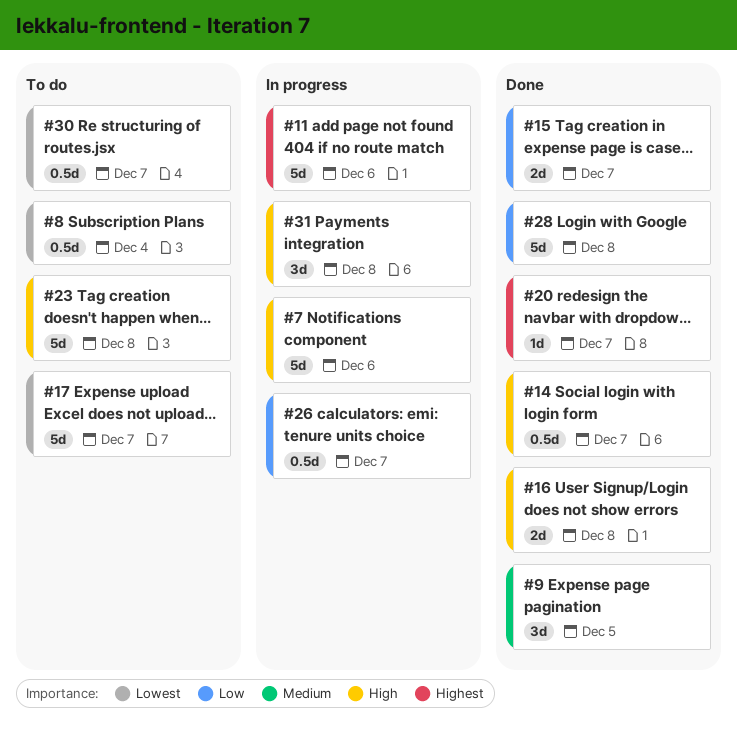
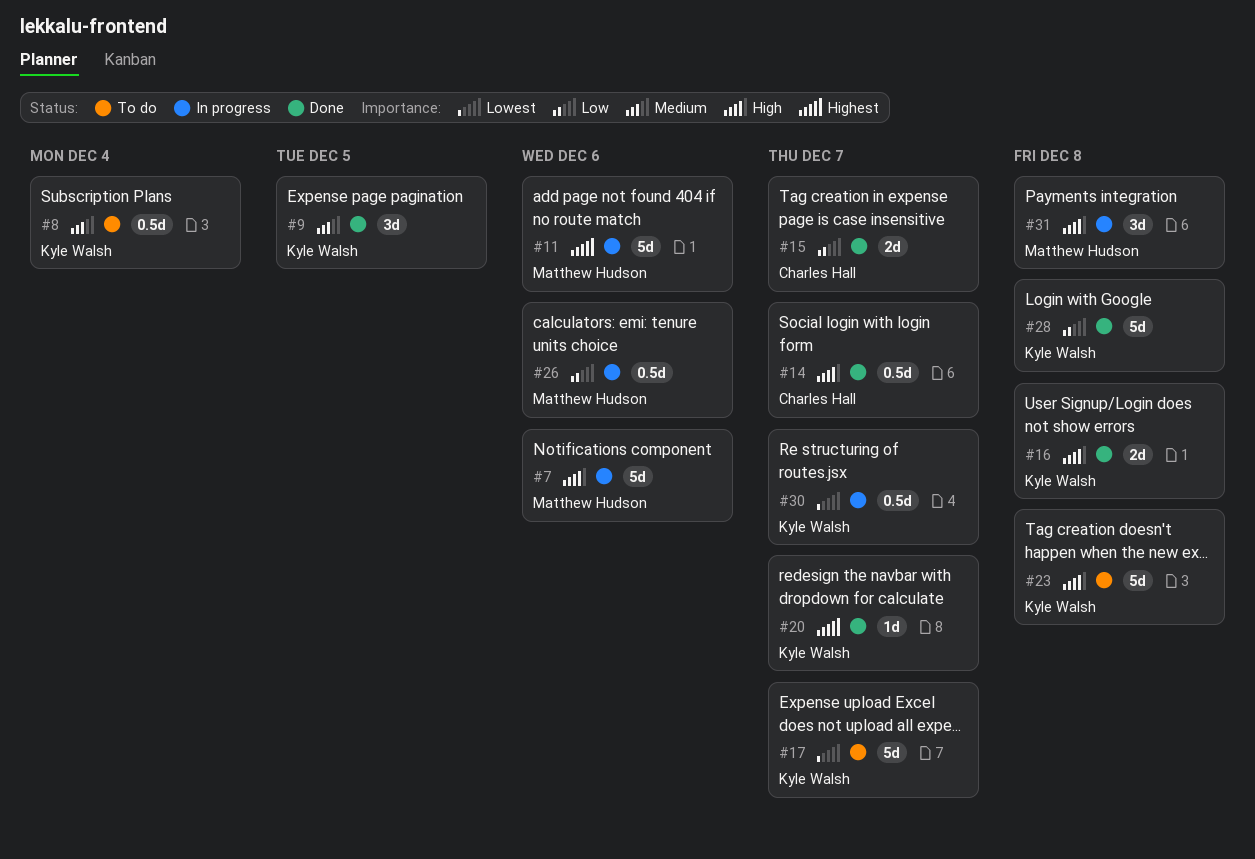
#8, priority: Lowest -> Medium
#26, due: Dec 7 -> Dec 6
#30, status: To do -> In progress

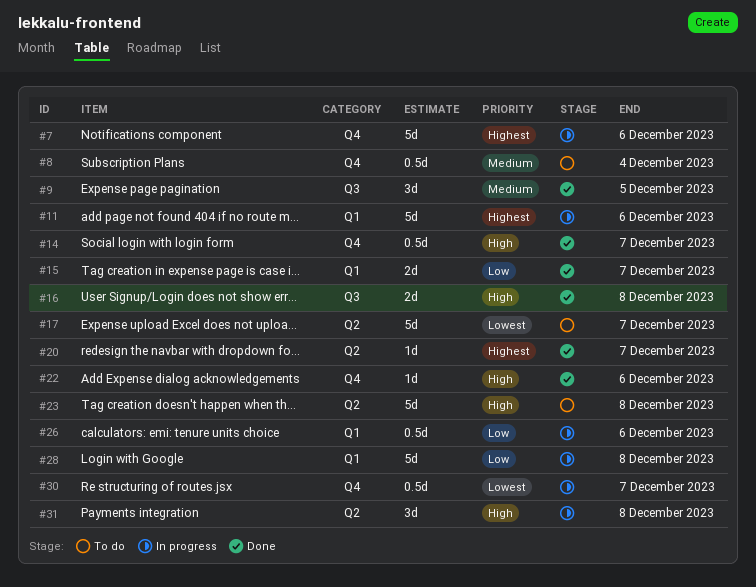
#7, priority: High -> Highest
#22: none -> present
#28, status: Done -> In progress

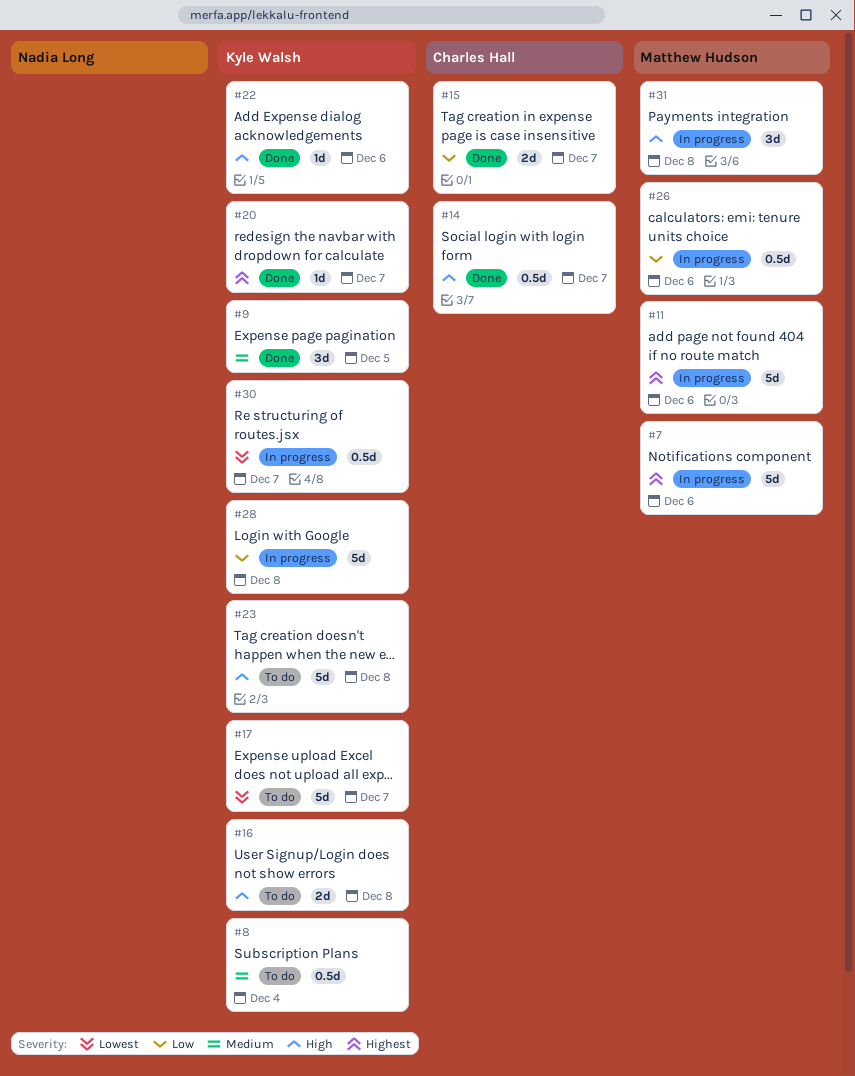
#16, status: Done -> To do

